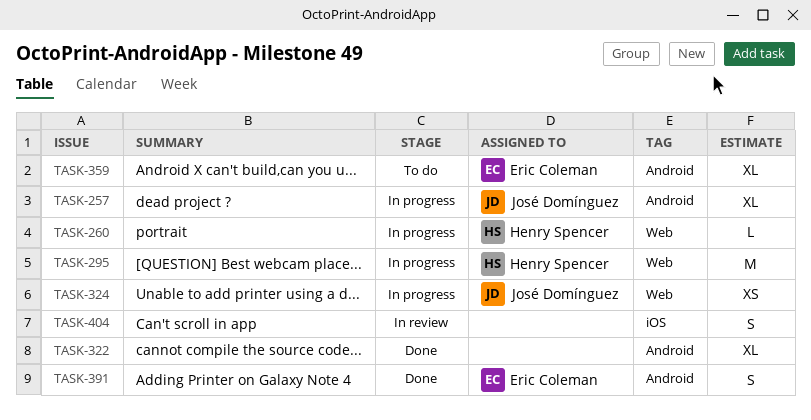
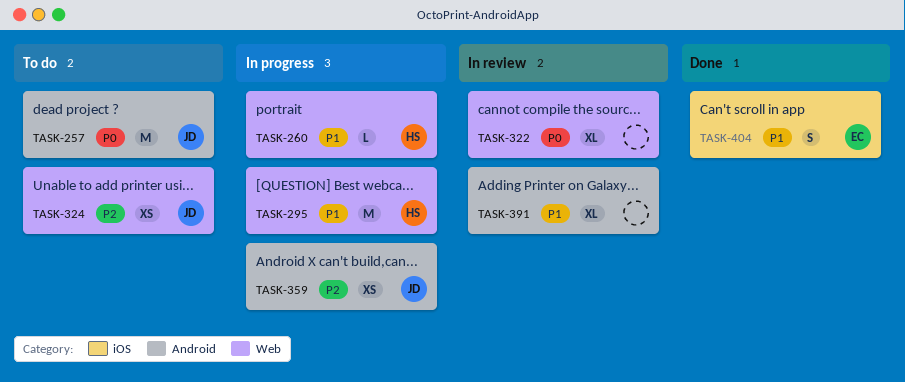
TASK-257, status: In progress -> To do
TASK-257, estimate: XL -> M
TASK-322, status: Done -> In review
TASK-322, label: Android -> Web
TASK-324, status: In progress -> To do
TASK-359, status: To do -> In progress
TASK-359, owner: Eric Coleman -> José Domínguez
TASK-359, estimate: XL -> XS
TASK-391, status: Done -> In review
TASK-391, owner: Eric Coleman -> none
TASK-391, estimate: S -> XL
TASK-404, status: In review -> Done
TASK-404, owner: none -> Eric Coleman

